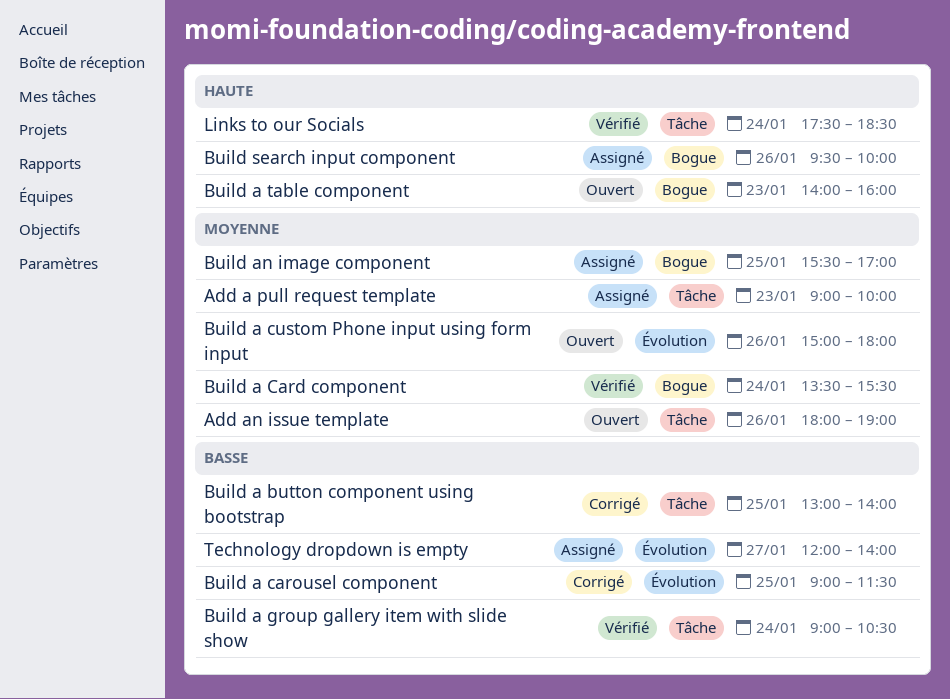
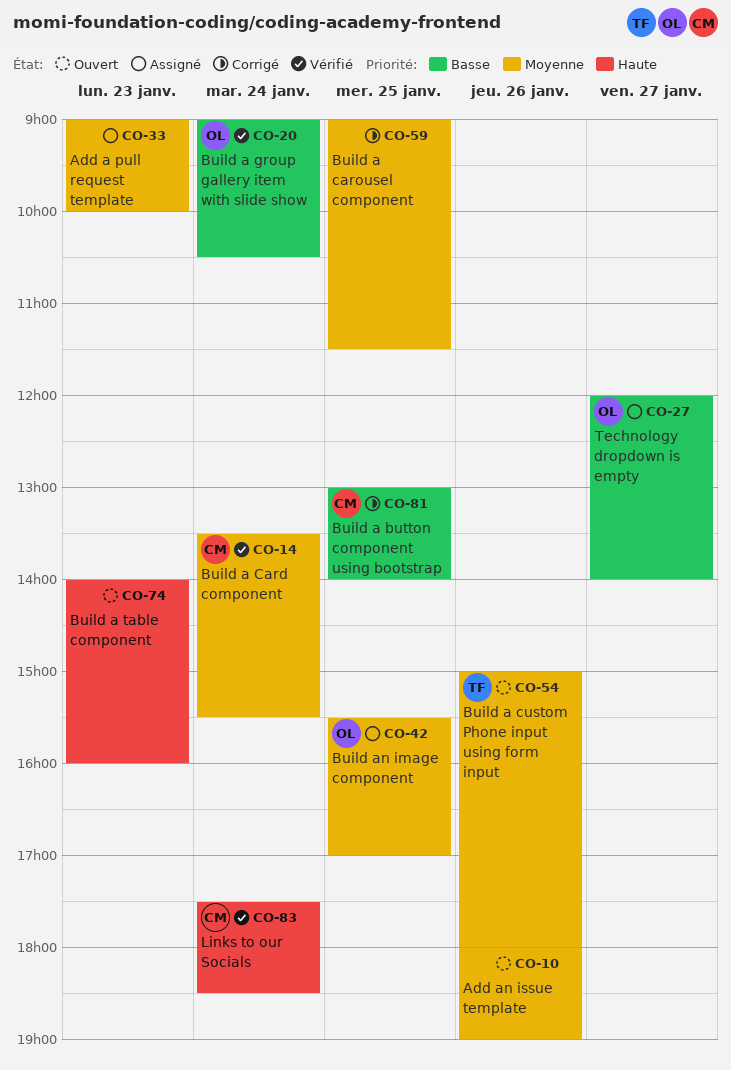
Build a carousel component, priority: Basse -> Moyenne
Build search input component: present -> none

